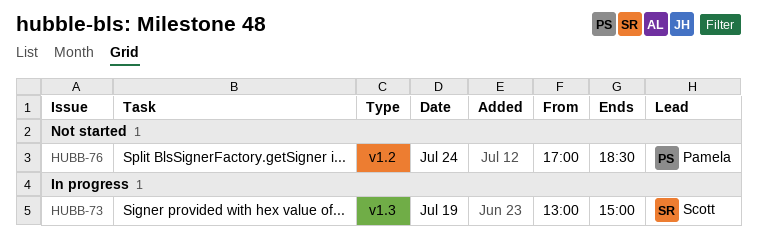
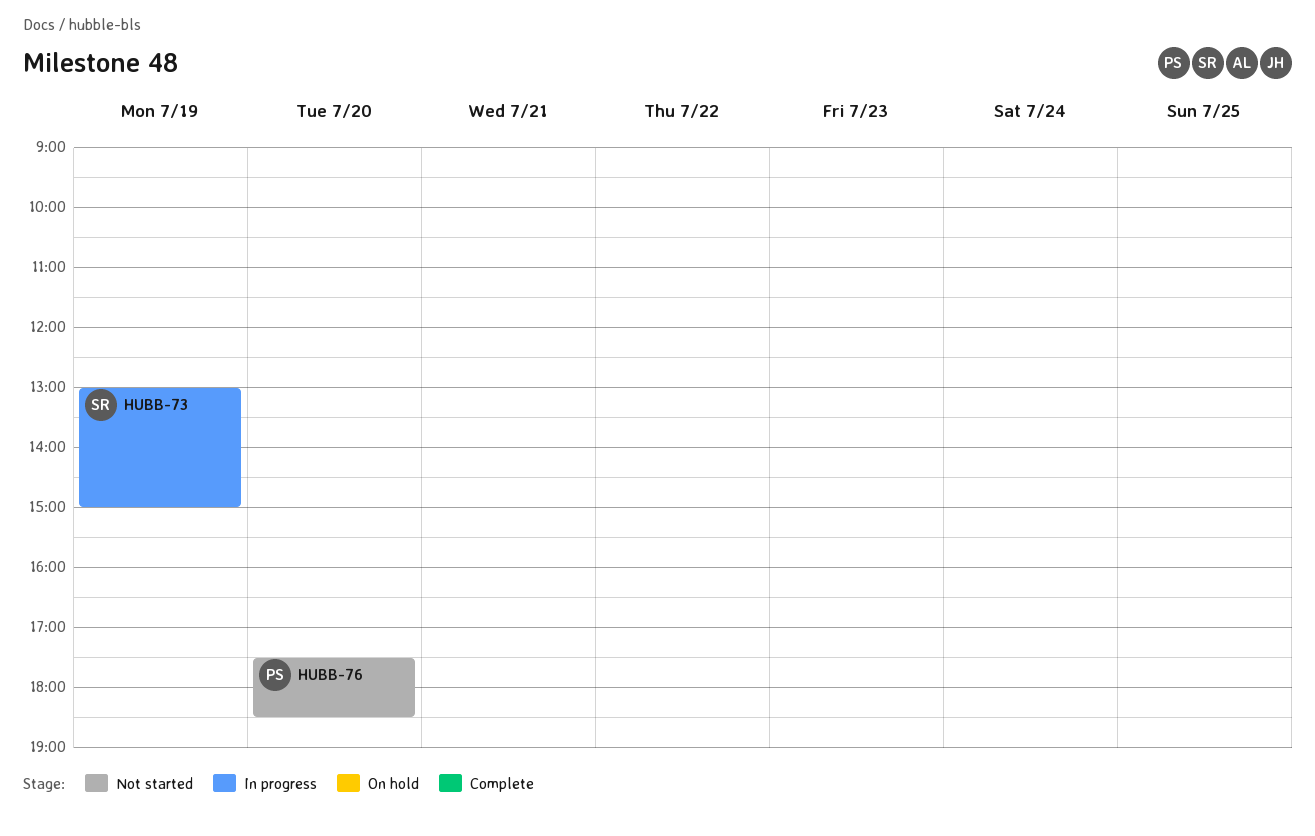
HUBB-76, day: Jul 24 -> Jul 20
HUBB-76, begins: 17:00 -> 17:30

